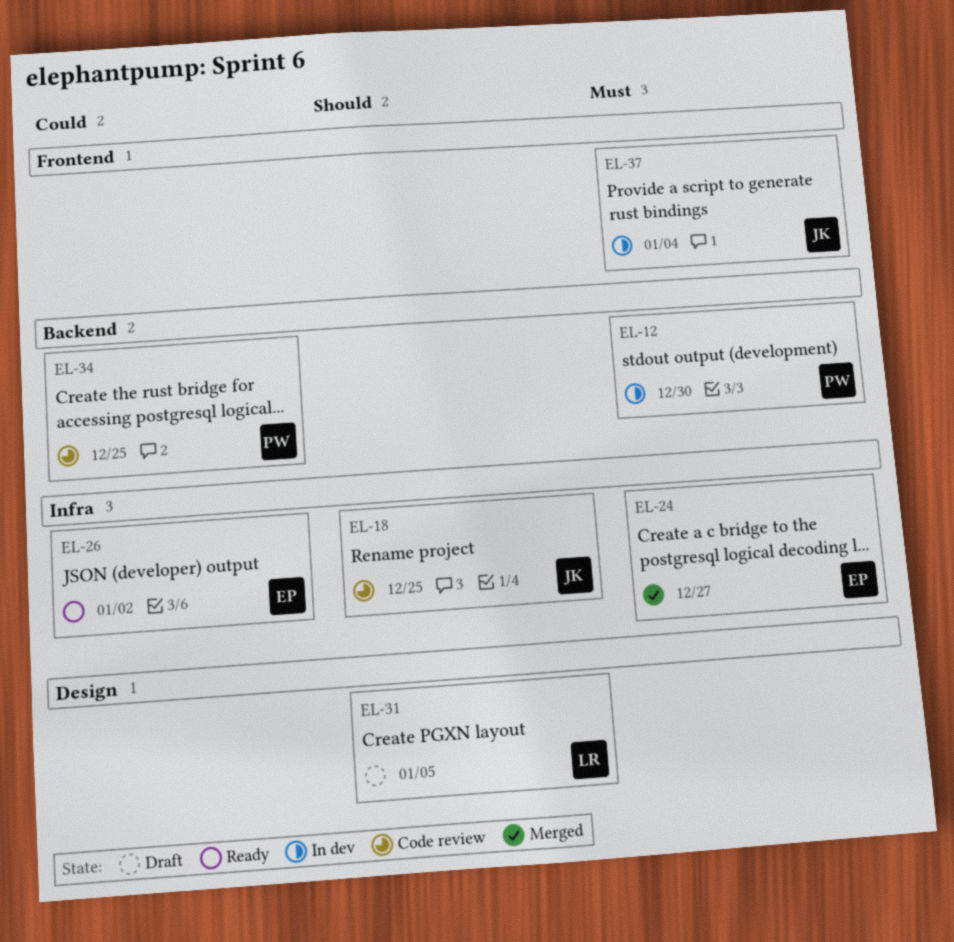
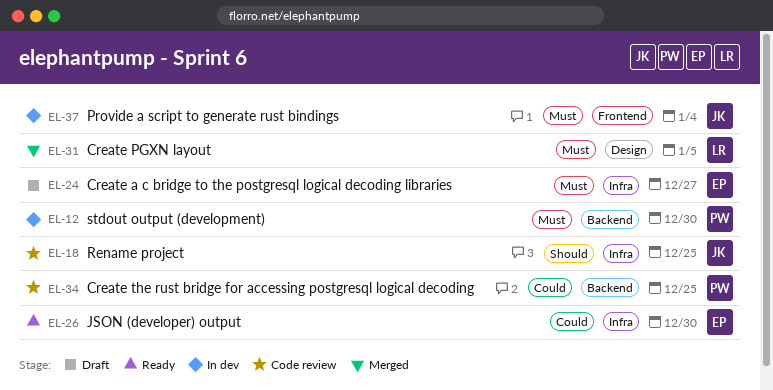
EL-24, status: Merged -> Draft
EL-26, due: Jan 2 -> Dec 30
EL-31, status: Draft -> Merged
EL-31, priority: Should -> Must

